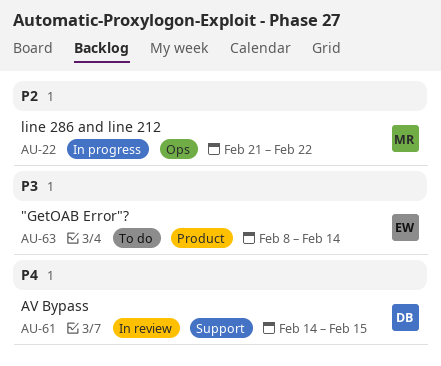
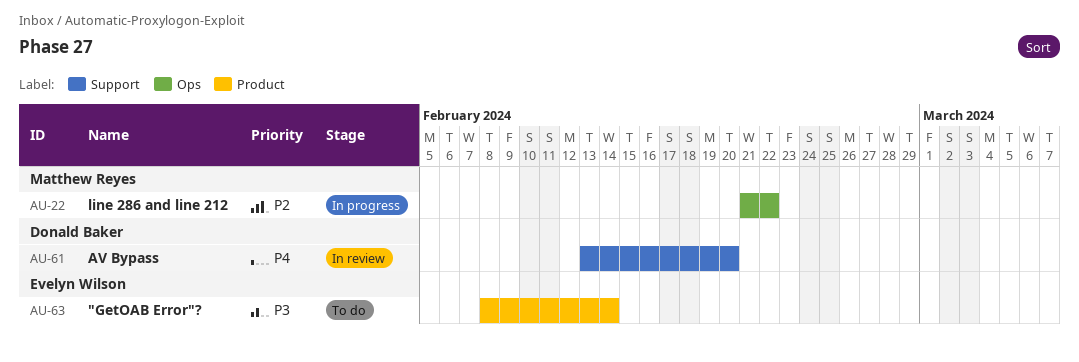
AU-61, start: Feb 14 -> Feb 13
AU-61, due: Feb 15 -> Feb 20

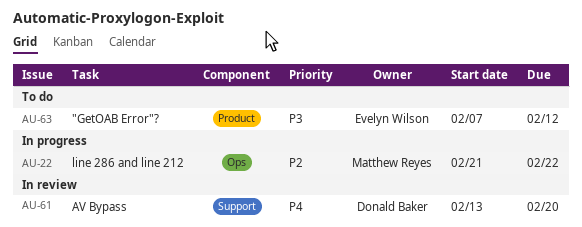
AU-63, start: Feb 8 -> Feb 7
AU-63, due: Feb 14 -> Feb 12

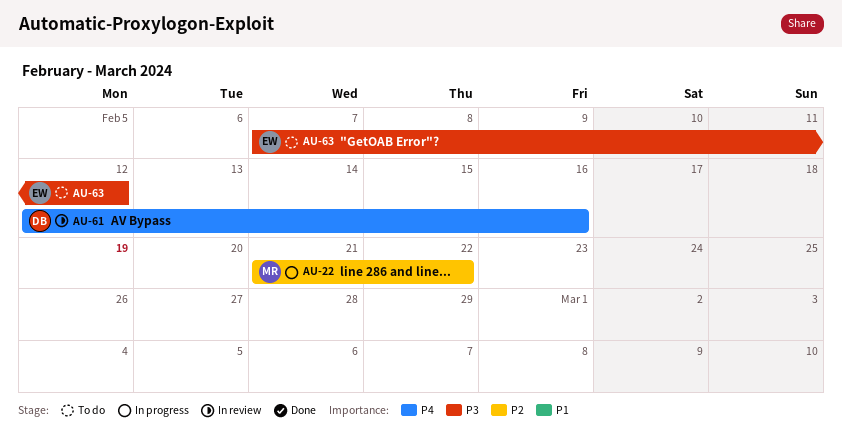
AU-61, start: Feb 13 -> Feb 12
AU-61, due: Feb 20 -> Feb 16

